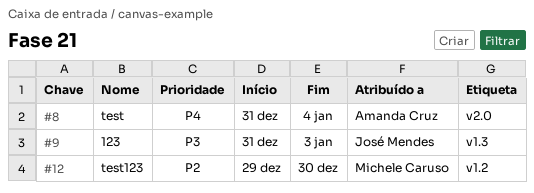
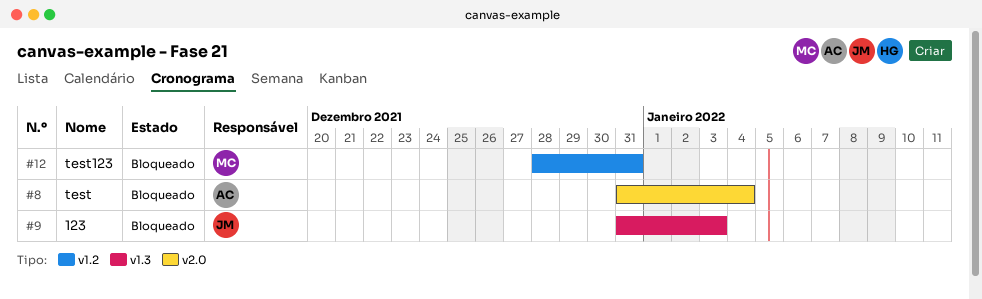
#12, start: Dec 29 -> Dec 28
#12, due: Dec 30 -> Dec 31

